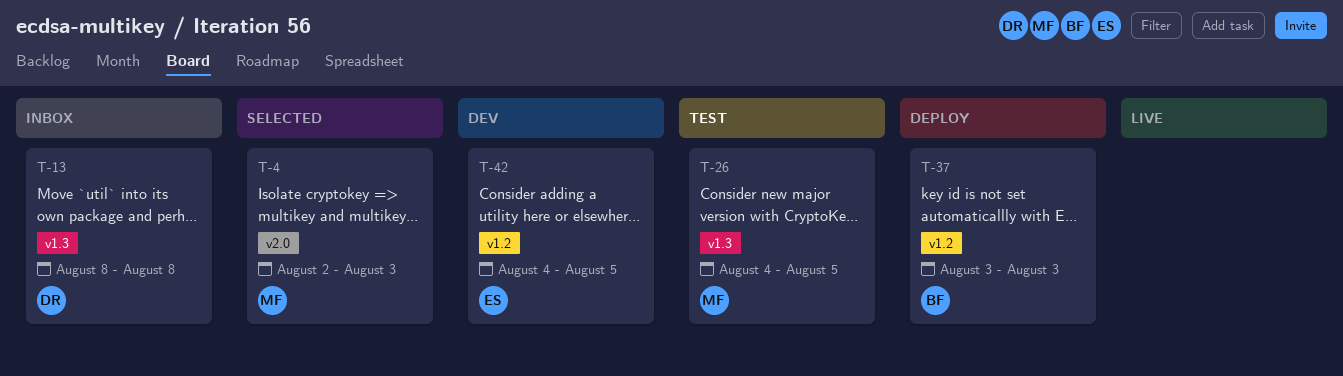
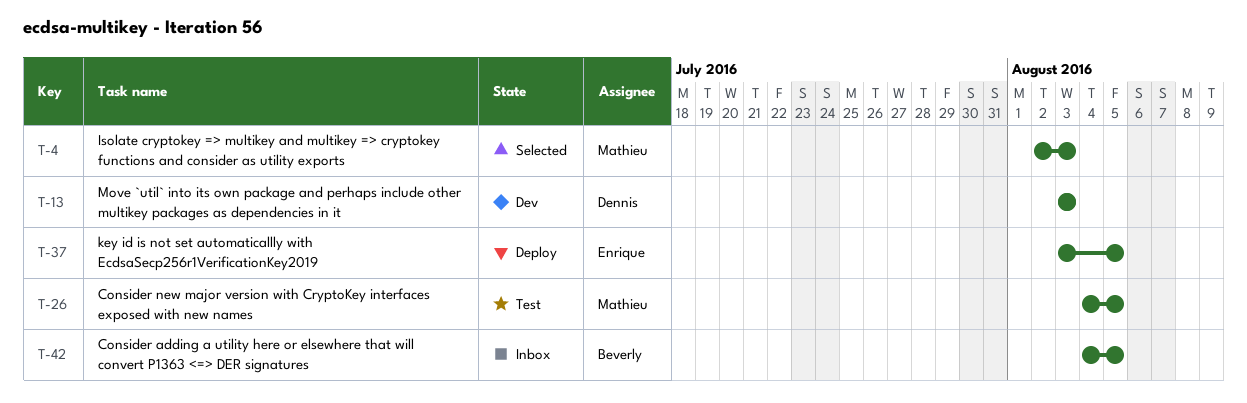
T-13, status: Inbox -> Dev
T-13, start: Aug 8 -> Aug 3
T-13, due: Aug 8 -> Aug 3
T-37, owner: Beverly -> Enrique
T-37, due: Aug 3 -> Aug 5
T-42, status: Dev -> Inbox
T-42, owner: Enrique -> Beverly

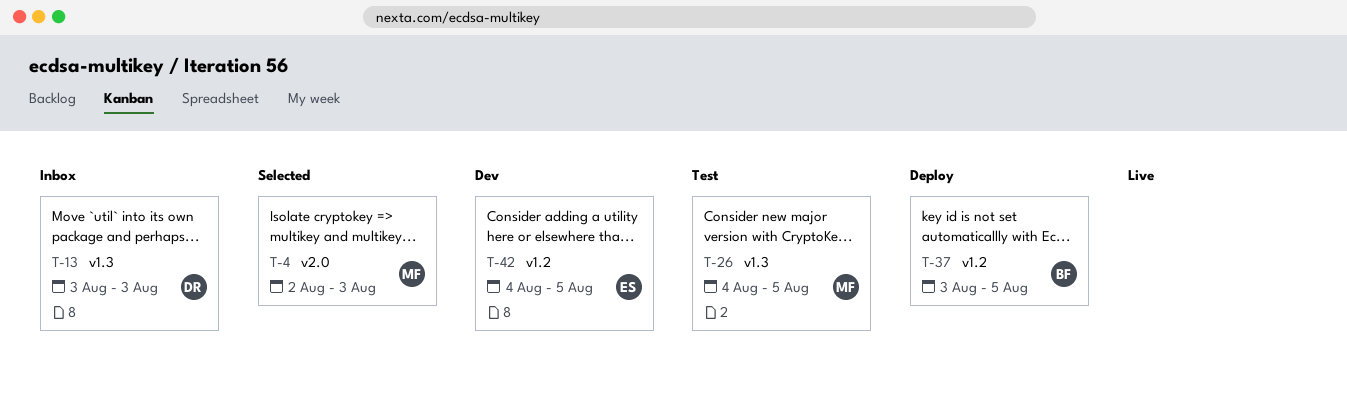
T-13, status: Dev -> Inbox
T-37, owner: Enrique -> Beverly
T-42, status: Inbox -> Dev
T-42, owner: Beverly -> Enrique

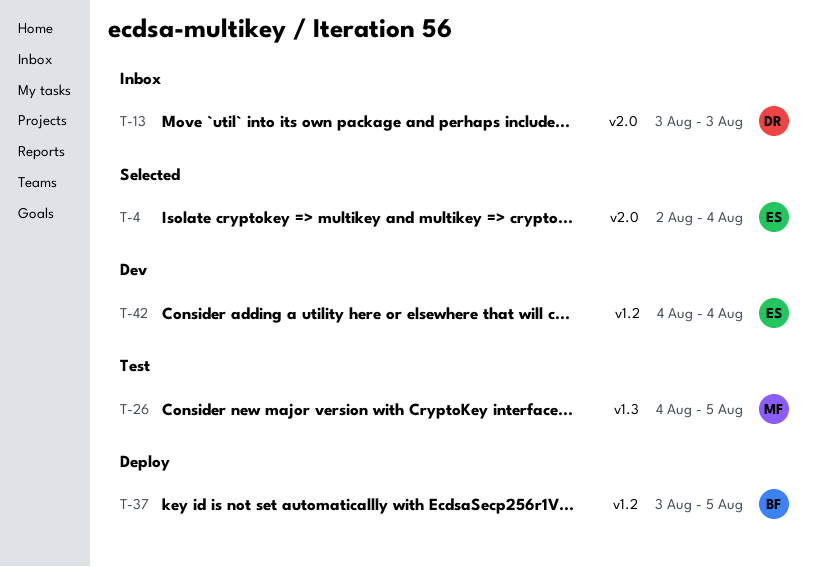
T-4, owner: MF -> ES
T-4, due: Aug 3 -> Aug 4
T-13, label: v1.3 -> v2.0
T-42, due: Aug 5 -> Aug 4

